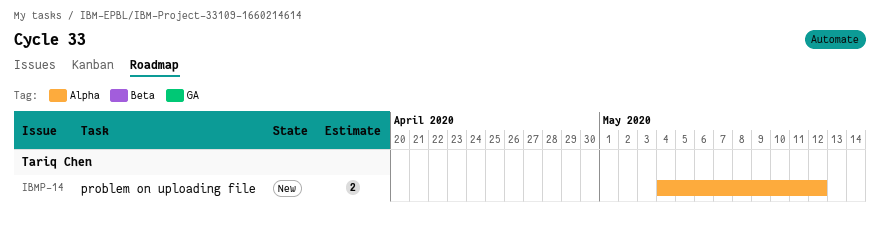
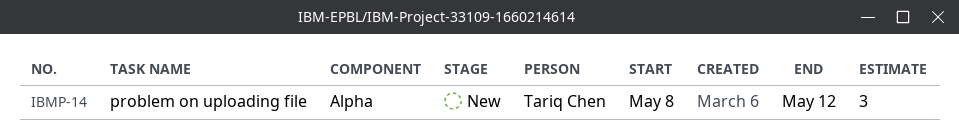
IBMP-14, estimate: 2 -> 3
IBMP-14, start: May 4 -> May 8

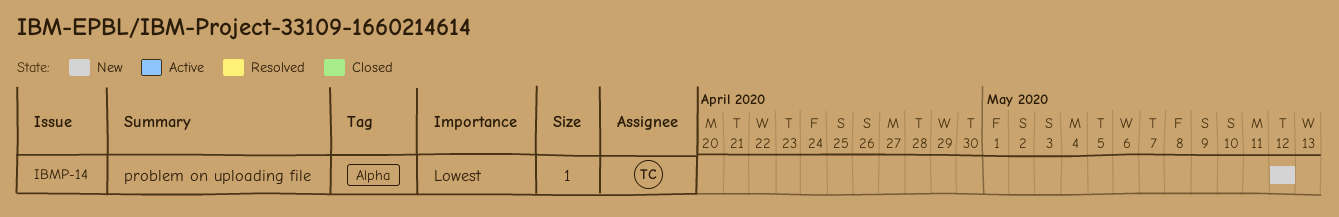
IBMP-14, estimate: 3 -> 1
IBMP-14, start: May 8 -> May 12

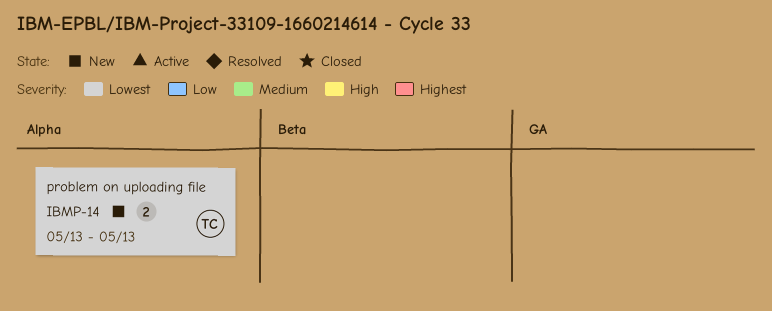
IBMP-14, estimate: 1 -> 2
IBMP-14, start: May 12 -> May 13
IBMP-14, due: May 12 -> May 13

